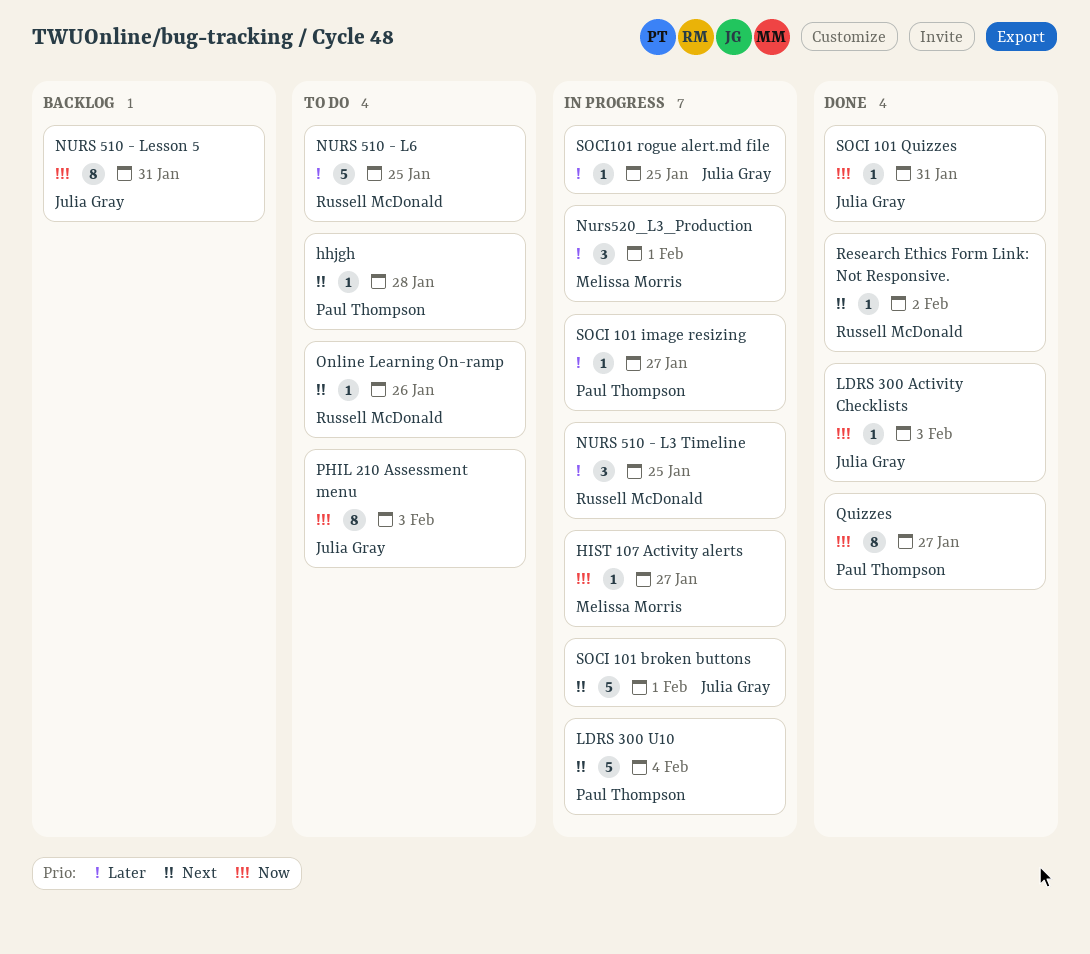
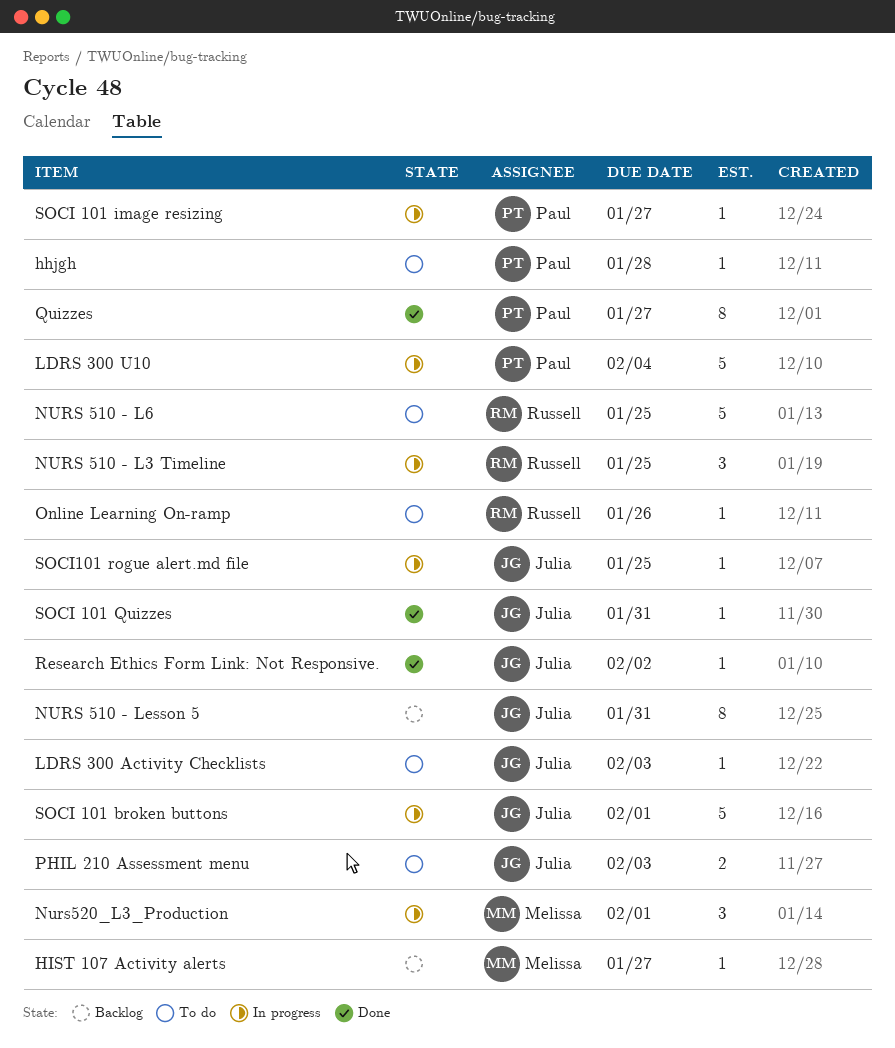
HIST 107 Activity alerts, status: In progress -> Backlog
LDRS 300 Activity Checklists, status: Done -> To do
PHIL 210 Assessment menu, estimate: 8 -> 2
Research Ethics Form Link: Not Responsive., owner: Russell McDonald -> Julia Gray

